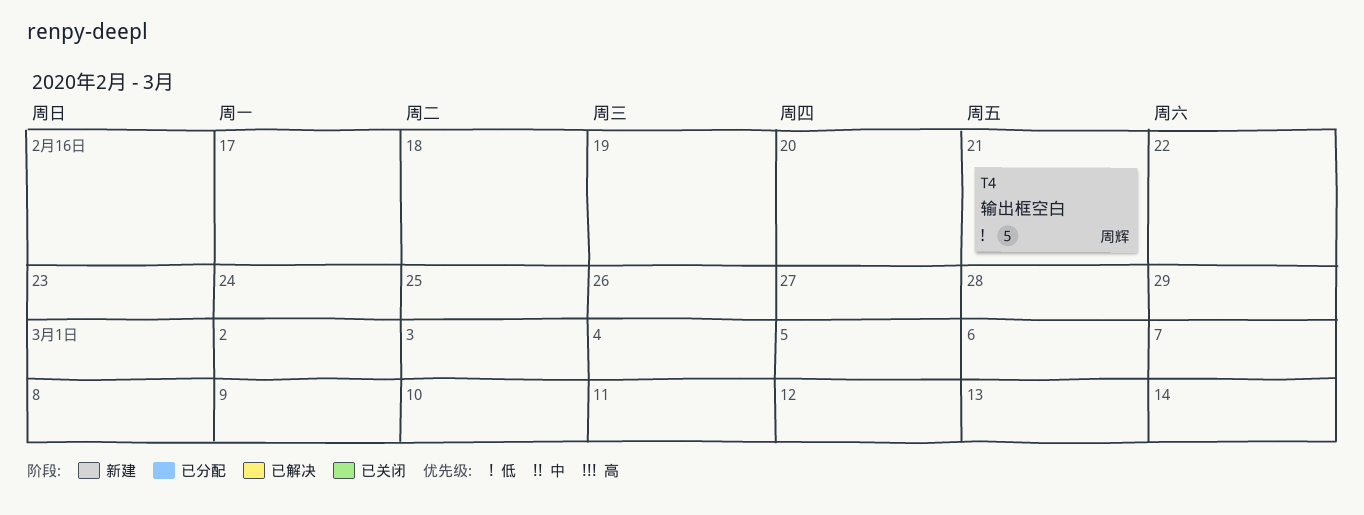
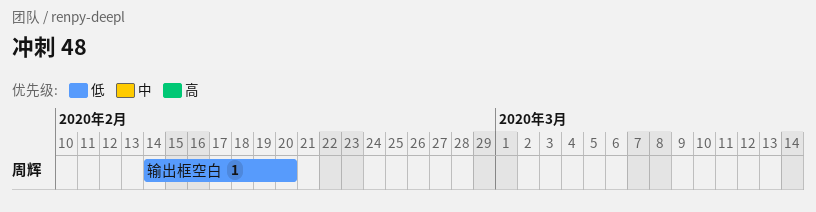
输出框空白, estimate: 5 -> 1
输出框空白, due: Feb 21 -> Feb 20

